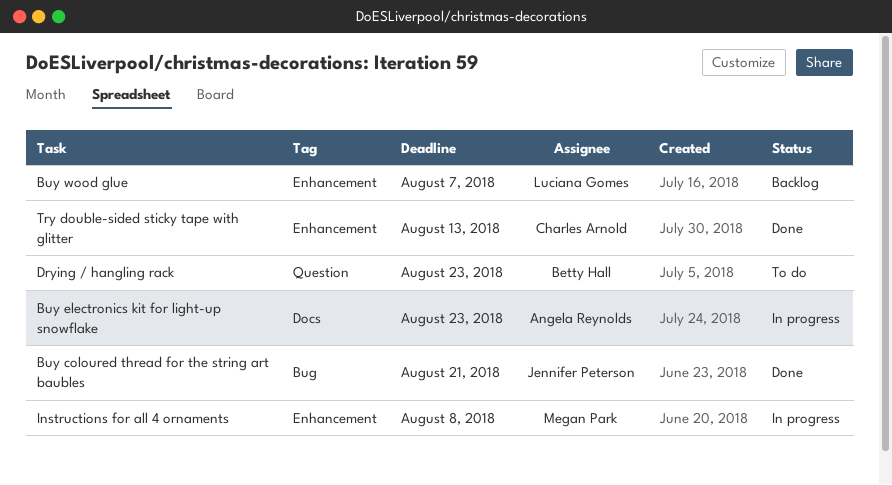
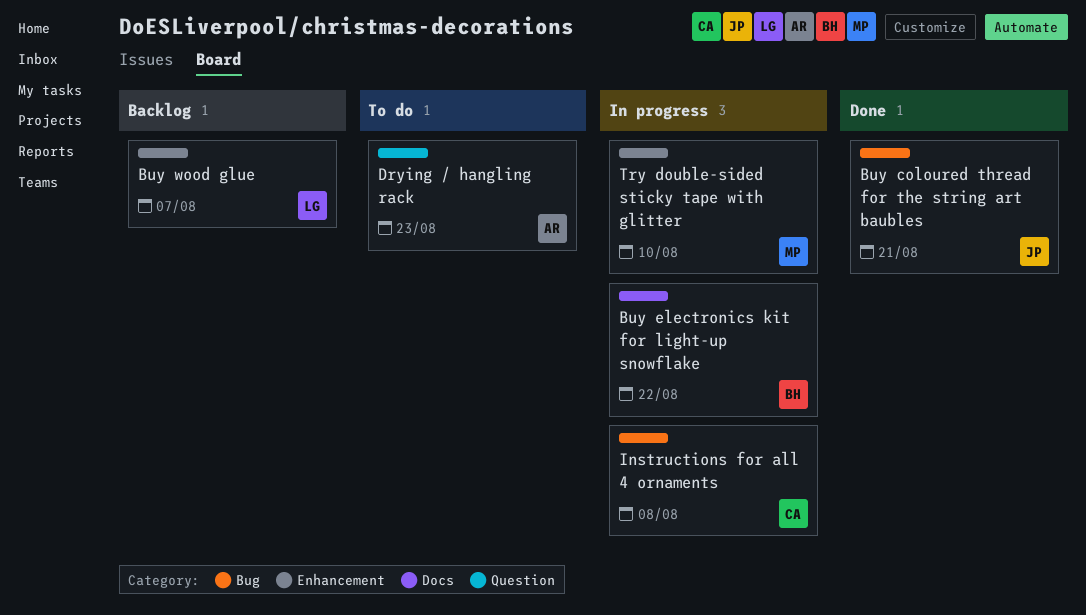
Buy electronics kit for light-up snowflake, owner: Angela Reynolds -> Betty Hall
Buy electronics kit for light-up snowflake, due: Aug 23 -> Aug 22
Drying / hangling rack, owner: Betty Hall -> Angela Reynolds
Instructions for all 4 ornaments, owner: Megan Park -> Charles Arnold
Instructions for all 4 ornaments, label: Enhancement -> Bug
Try double-sided sticky tape with glitter, status: Done -> In progress
Try double-sided sticky tape with glitter, owner: Charles Arnold -> Megan Park
Try double-sided sticky tape with glitter, due: Aug 13 -> Aug 10

